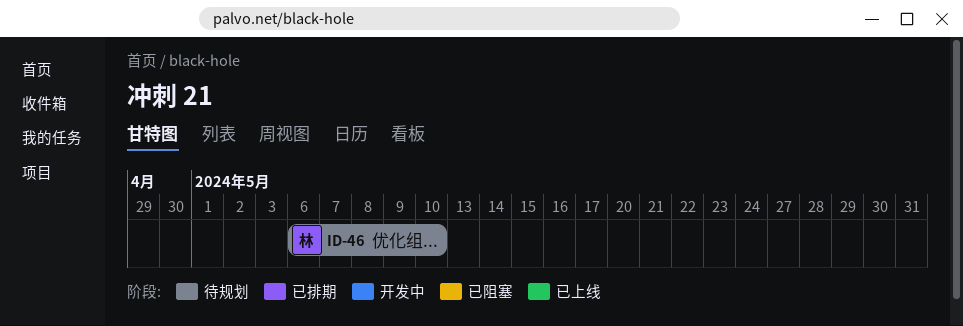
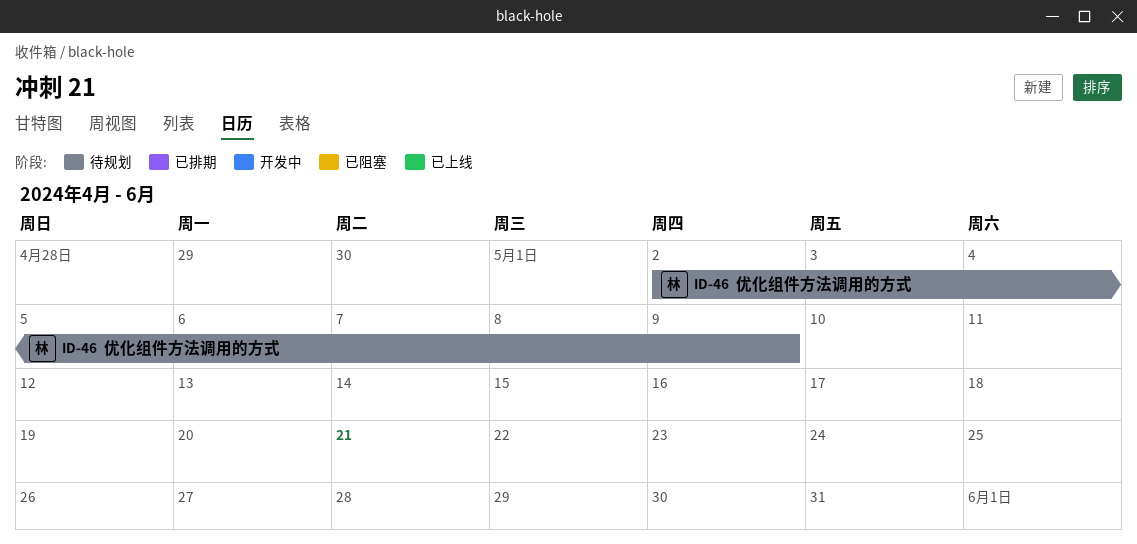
ID-46, start: May 6 -> May 2
ID-46, due: May 10 -> May 9

